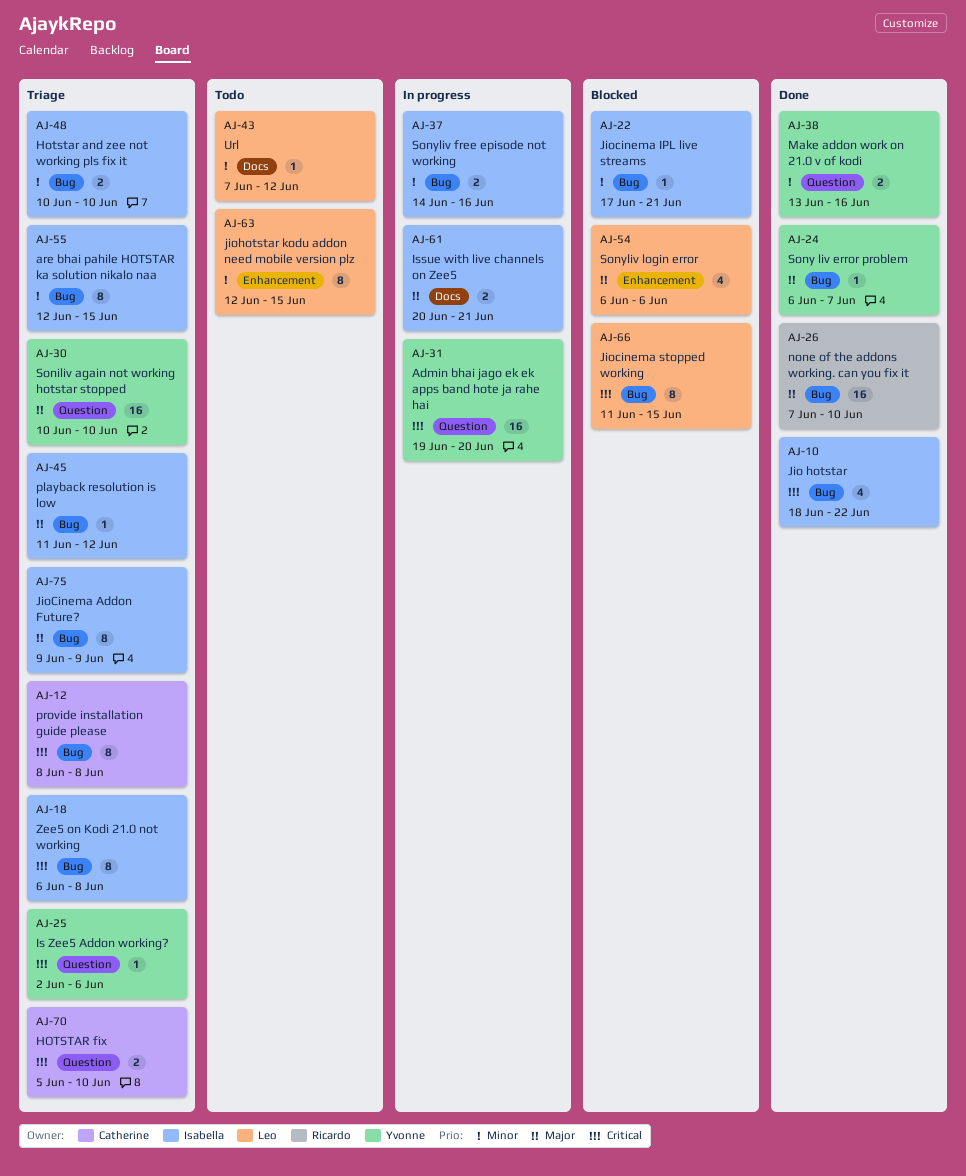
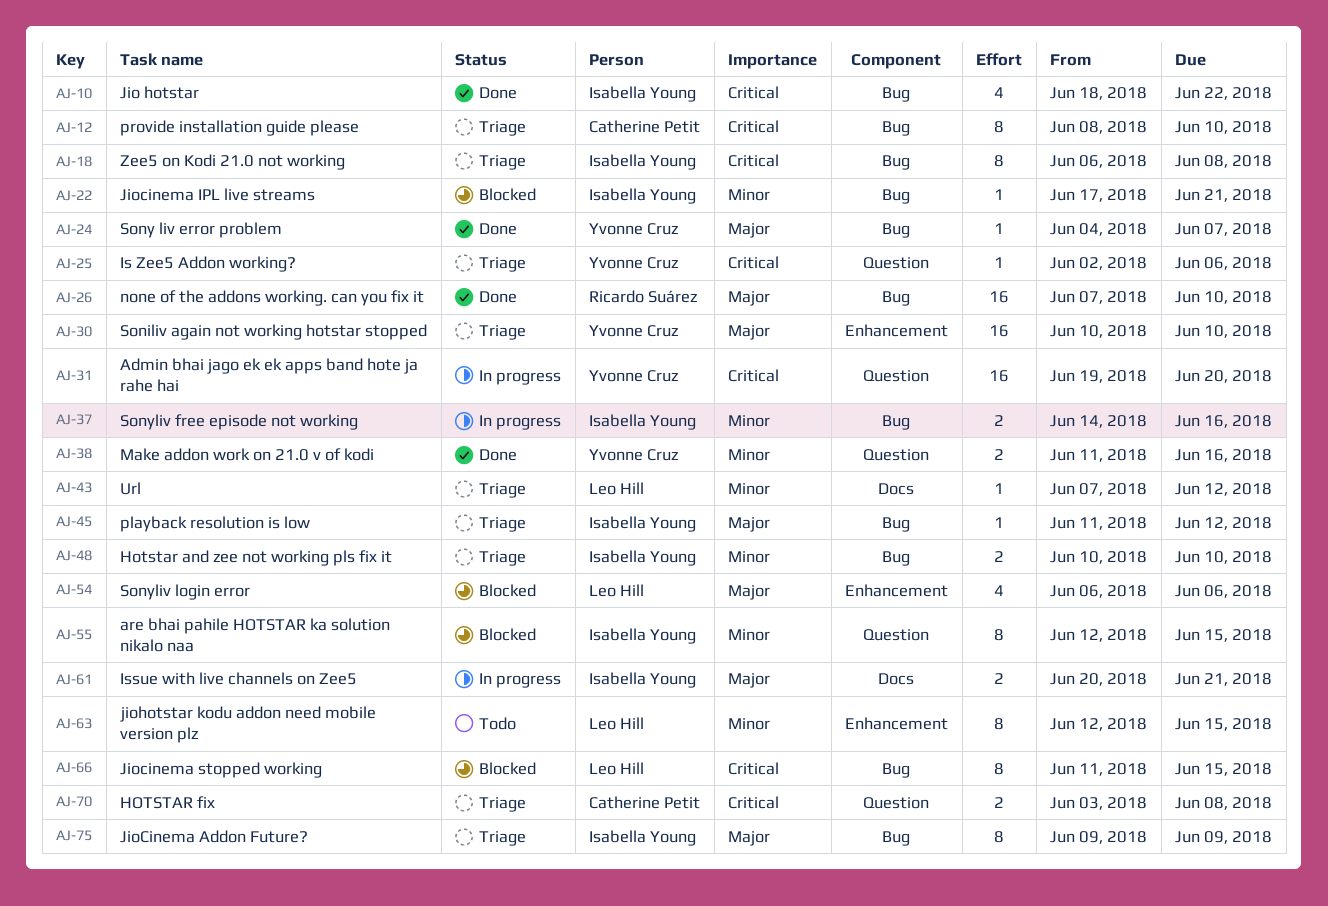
AJ-12, due: Jun 8 -> Jun 10
AJ-24, start: Jun 6 -> Jun 4
AJ-30, label: Question -> Enhancement
AJ-38, start: Jun 13 -> Jun 11
AJ-43, status: Todo -> Triage
AJ-55, status: Triage -> Blocked
AJ-55, label: Bug -> Question
AJ-70, start: Jun 5 -> Jun 3
AJ-70, due: Jun 10 -> Jun 8

